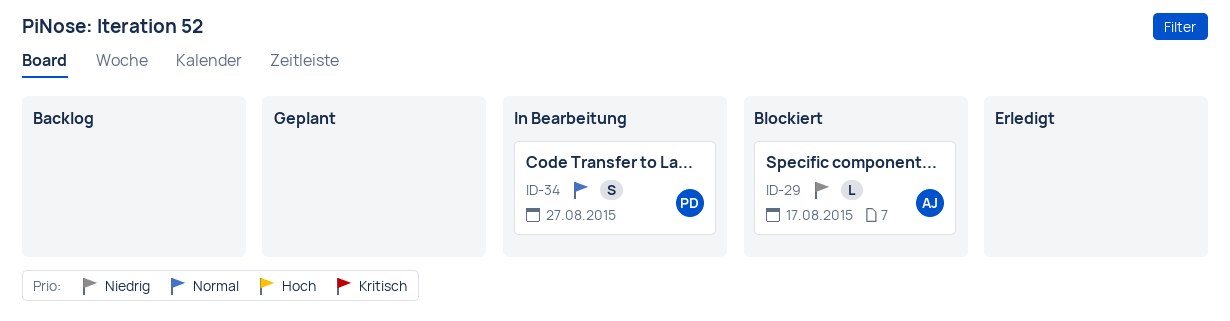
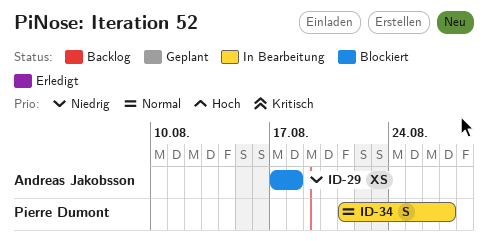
ID-29, estimate: L -> XS
ID-29, due: Aug 17 -> Aug 18

